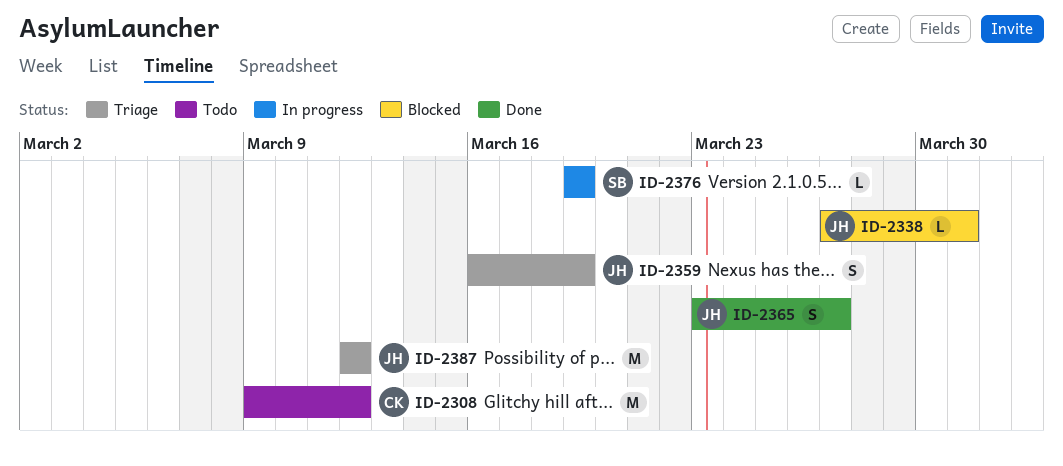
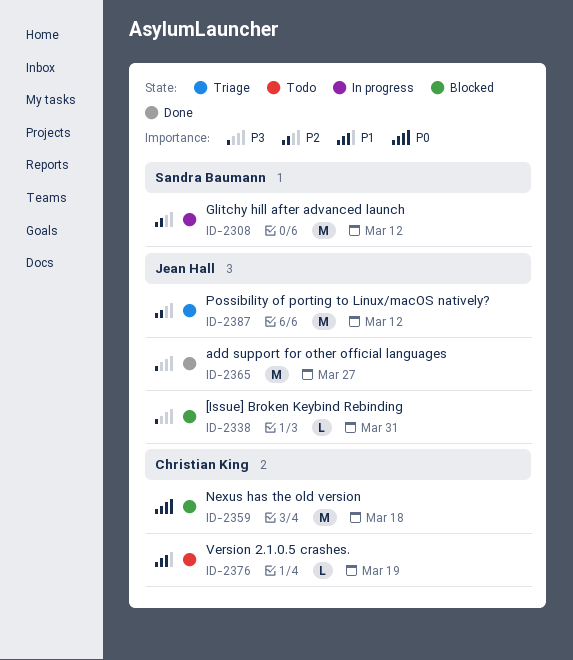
ID-2308, status: Todo -> In progress
ID-2308, owner: Christian King -> Sandra Baumann
ID-2359, status: Triage -> Blocked
ID-2359, owner: Jean Hall -> Christian King
ID-2359, estimate: S -> M
ID-2359, due: Mar 19 -> Mar 18
ID-2365, estimate: S -> M
ID-2376, status: In progress -> Todo
ID-2376, owner: Sandra Baumann -> Christian King

